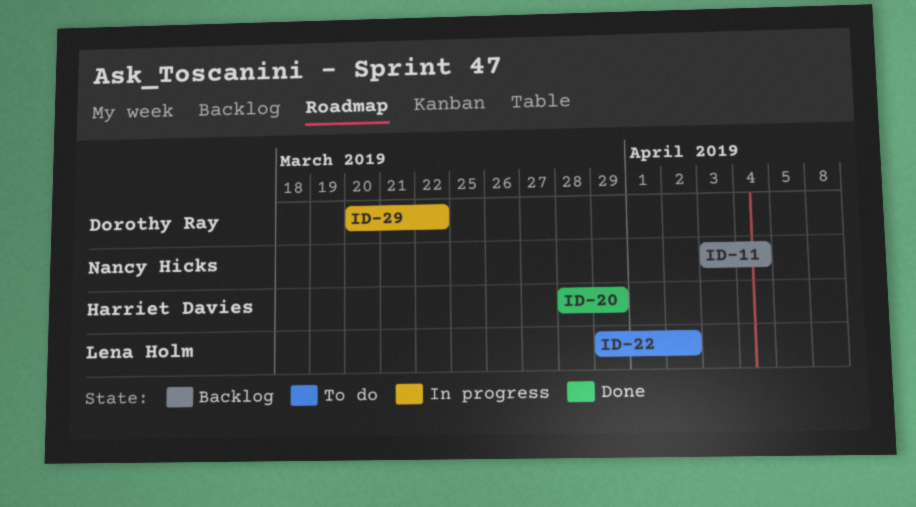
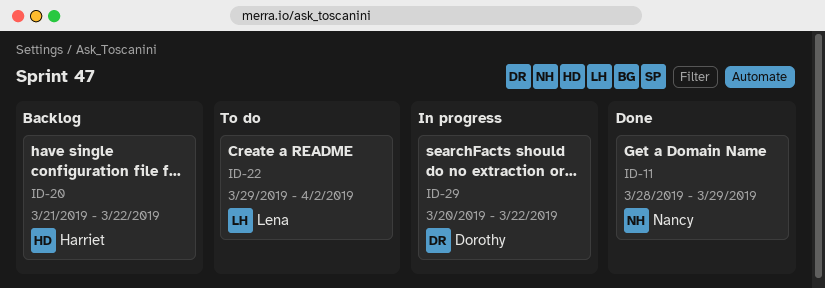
ID-11, status: Backlog -> Done
ID-11, start: Apr 3 -> Mar 28
ID-11, due: Apr 4 -> Mar 29
ID-20, status: Done -> Backlog
ID-20, start: Mar 28 -> Mar 21
ID-20, due: Mar 29 -> Mar 22

